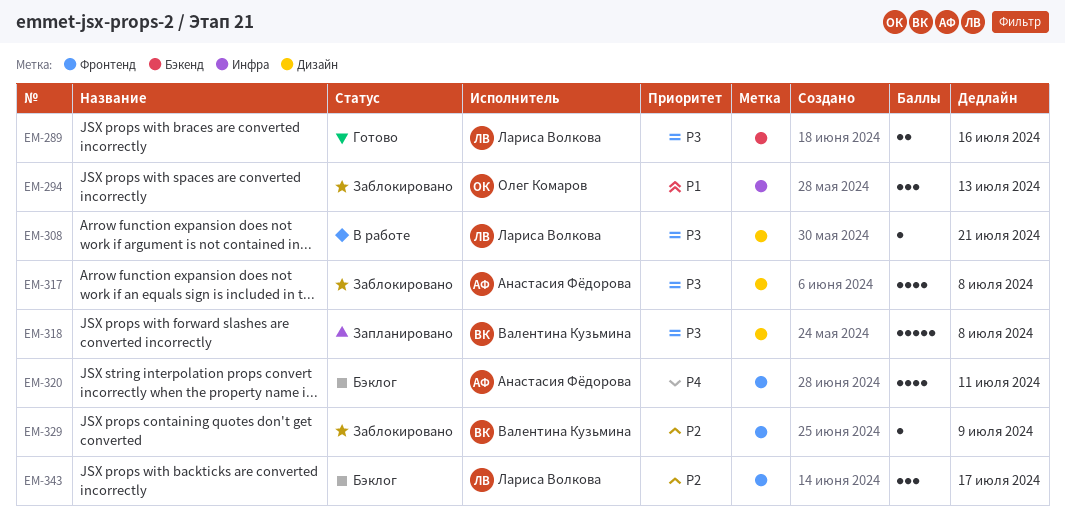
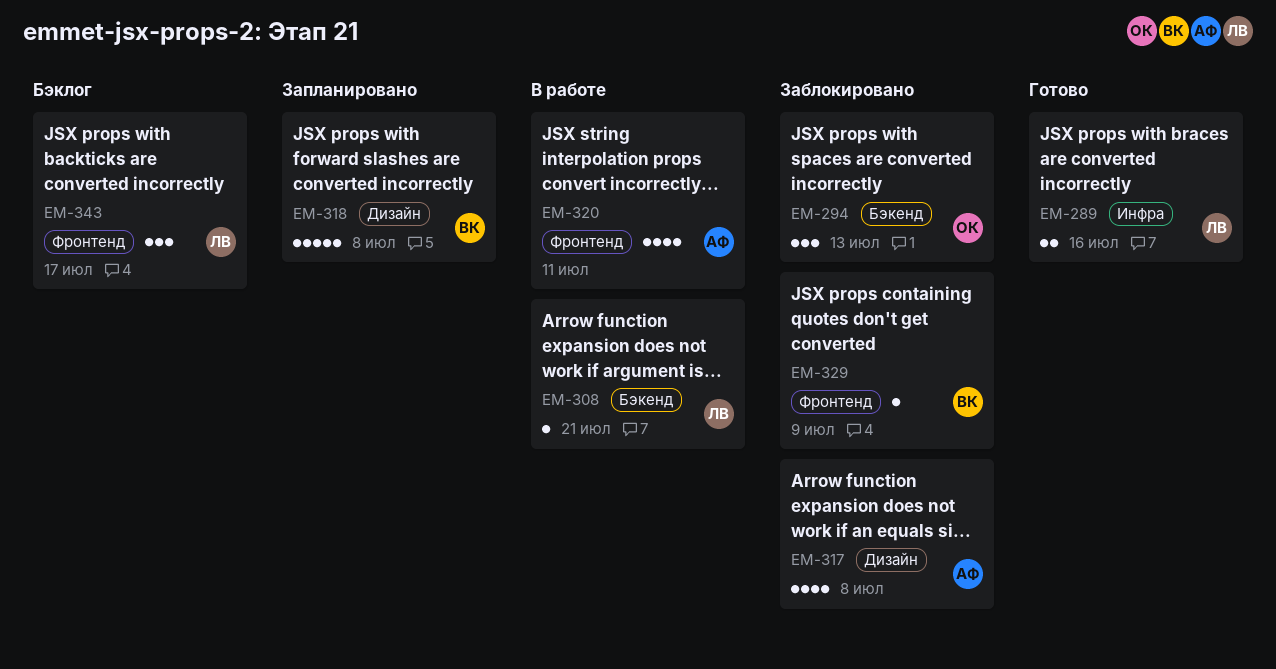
EM-289, label: Бэкенд -> Инфра
EM-294, label: Инфра -> Бэкенд
EM-308, label: Дизайн -> Бэкенд
EM-320, status: Бэклог -> В работе

